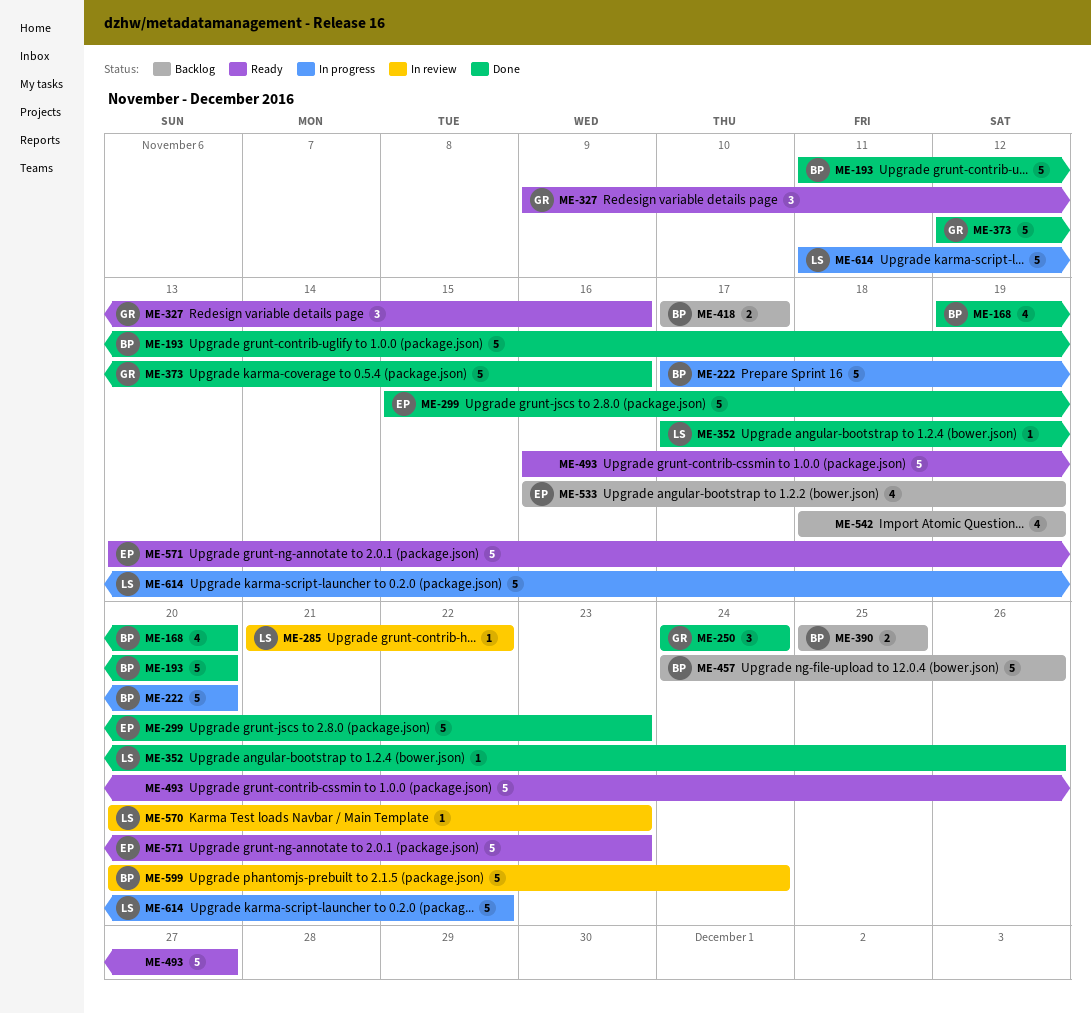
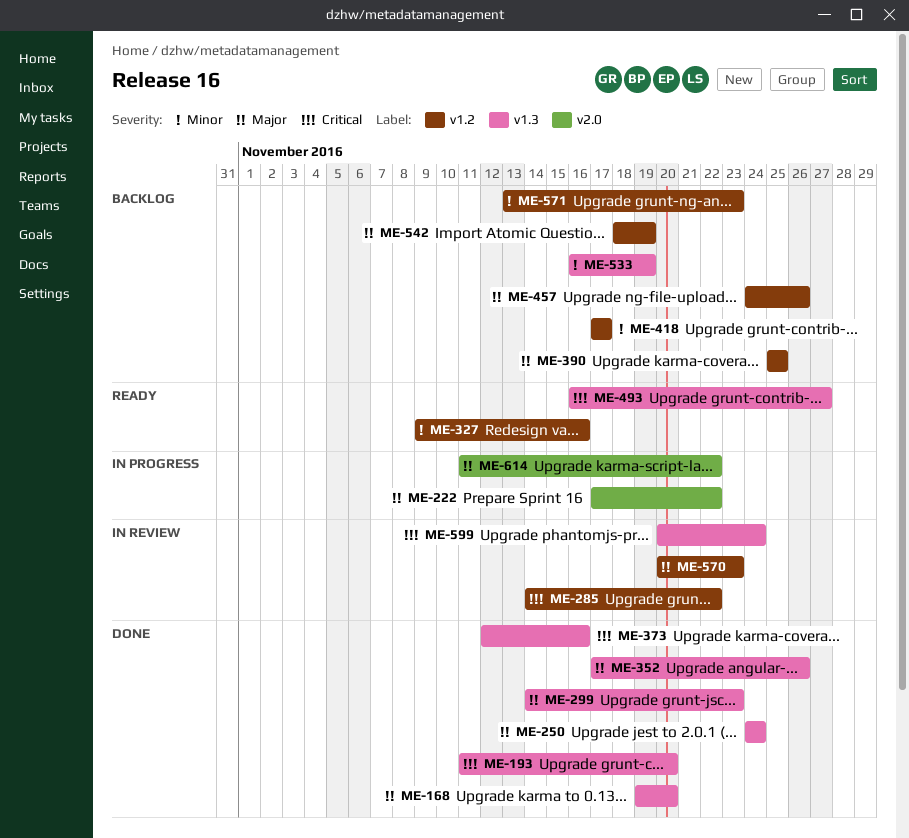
ME-222, due: Nov 20 -> Nov 22
ME-285, start: Nov 21 -> Nov 14
ME-299, start: Nov 15 -> Nov 14
ME-571, status: Ready -> Backlog

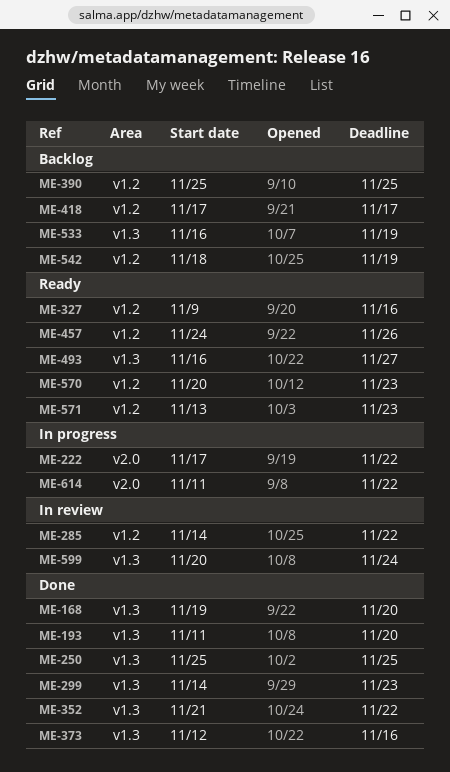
ME-250, start: Nov 24 -> Nov 25
ME-250, due: Nov 24 -> Nov 25
ME-352, start: Nov 17 -> Nov 21
ME-352, due: Nov 26 -> Nov 22
ME-457, status: Backlog -> Ready
ME-570, status: In review -> Ready
ME-571, status: Backlog -> Ready

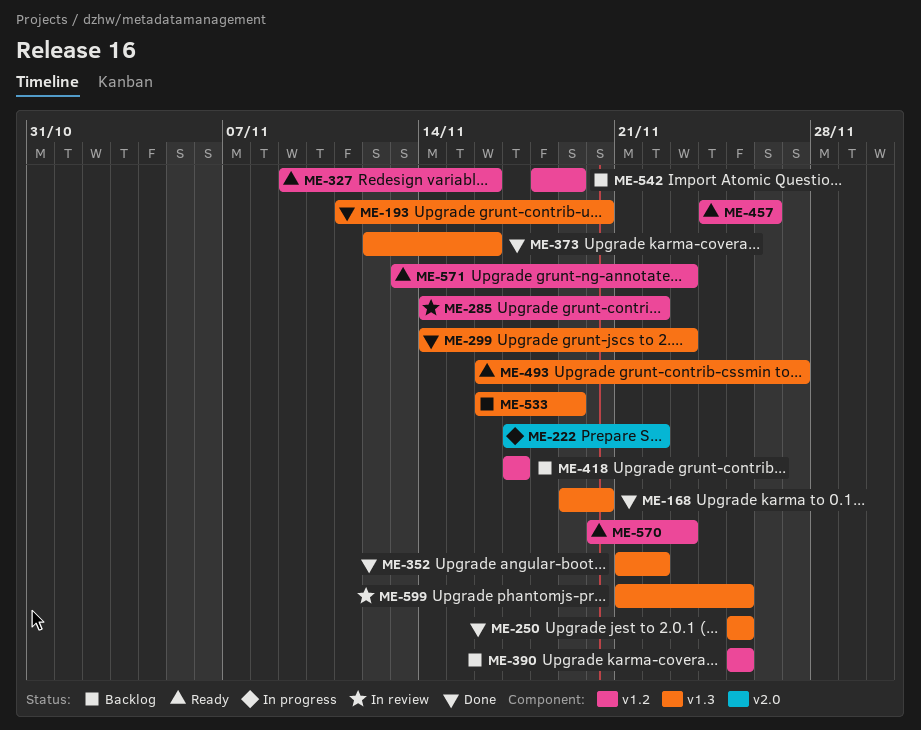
ME-599, start: Nov 20 -> Nov 21
ME-599, due: Nov 24 -> Nov 25
ME-614: present -> none

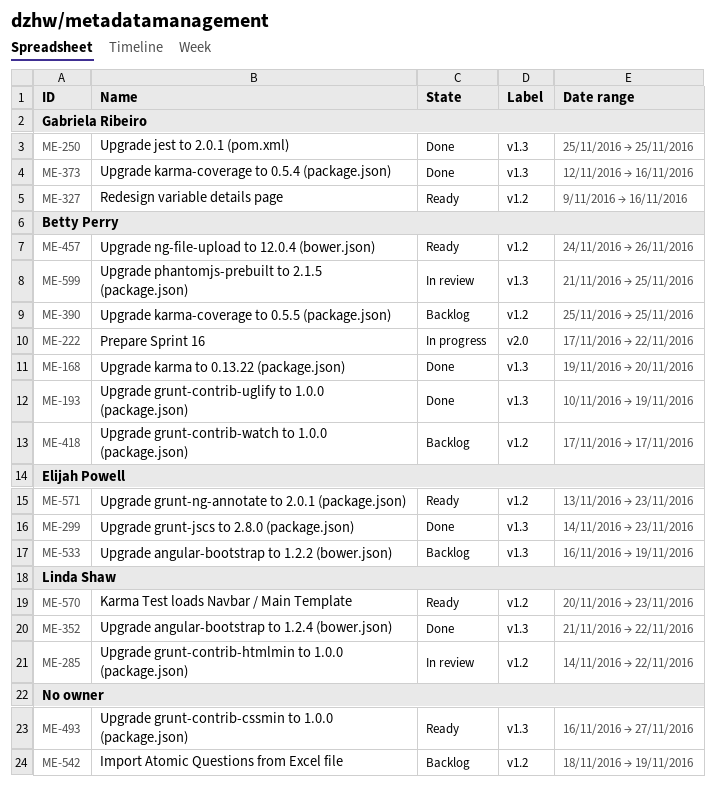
ME-193, start: Nov 11 -> Nov 10
ME-193, due: Nov 20 -> Nov 19

